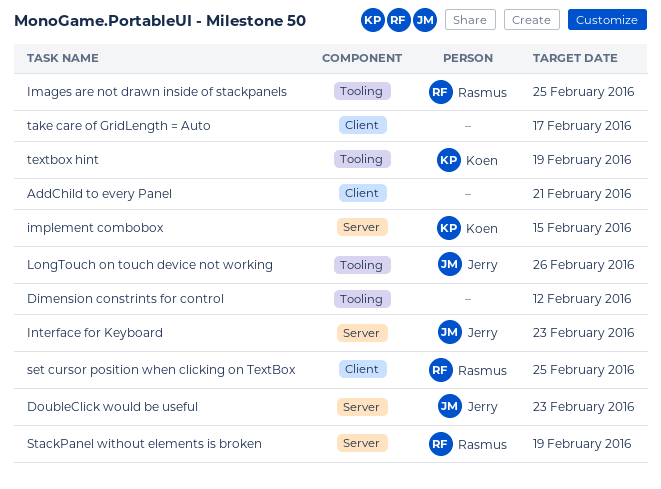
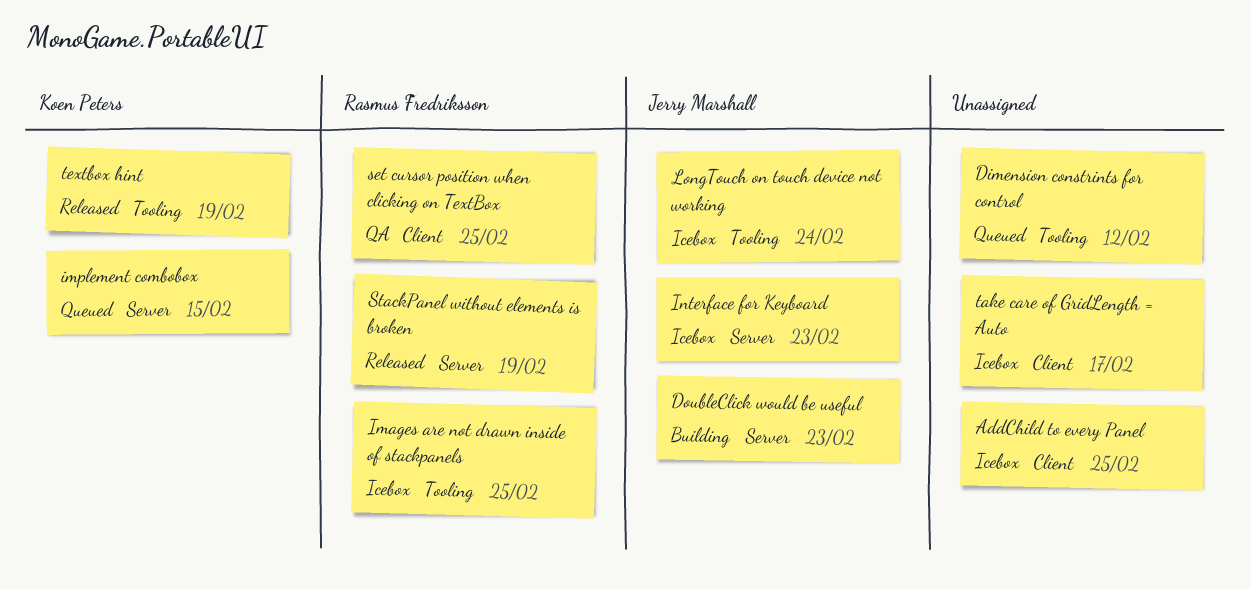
AddChild to every Panel, due: Feb 21 -> Feb 25
LongTouch on touch device not working, due: Feb 26 -> Feb 24

